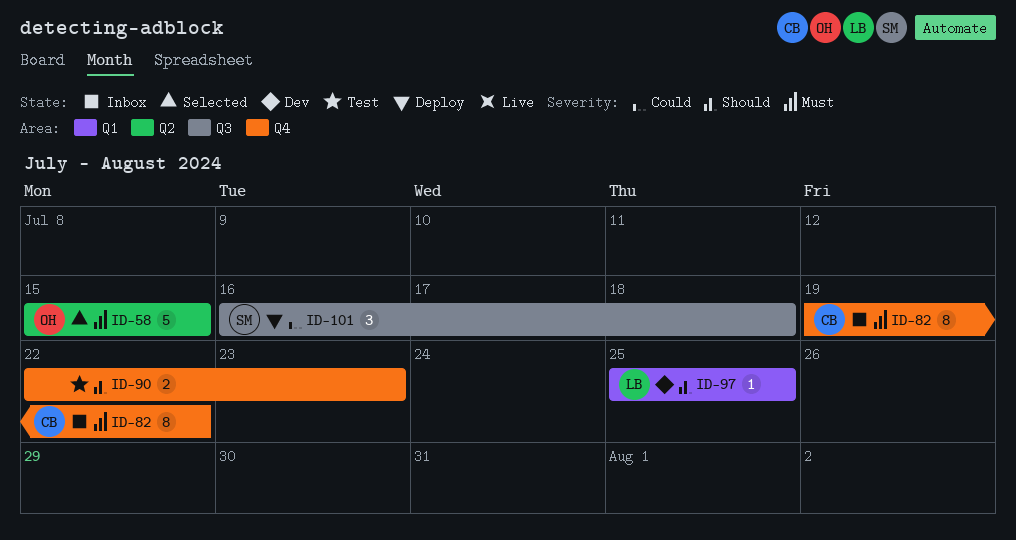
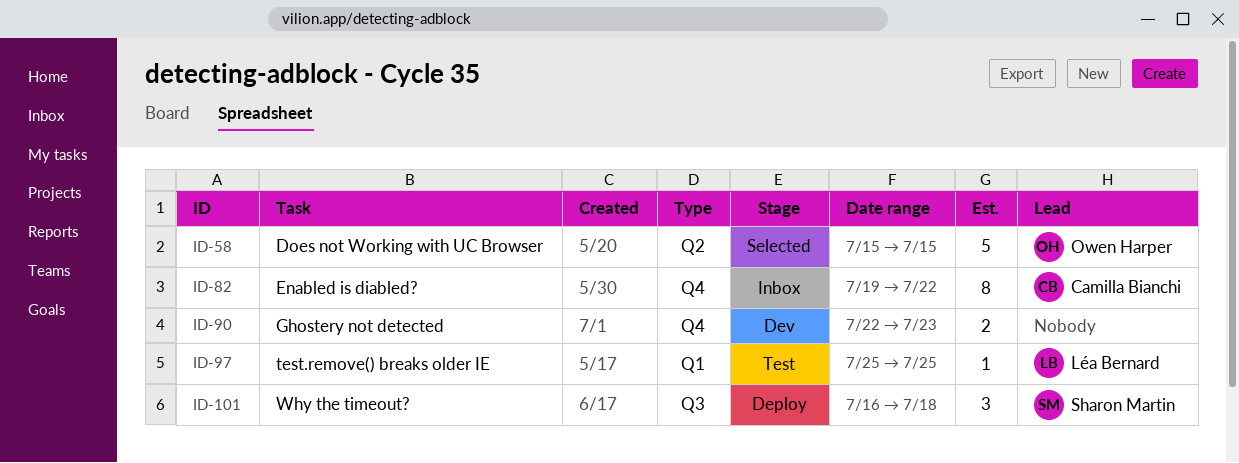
ID-90, status: Test -> Dev
ID-97, status: Dev -> Test

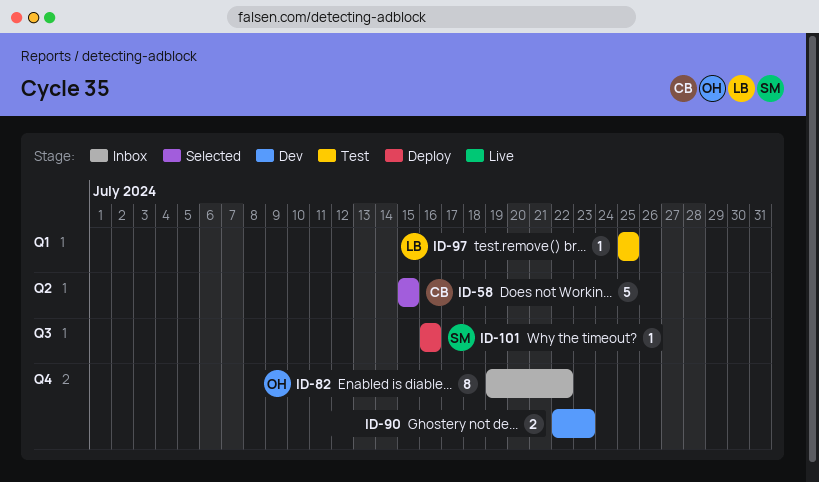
ID-58, owner: Owen Harper -> Camilla Bianchi
ID-82, owner: Camilla Bianchi -> Owen Harper
ID-101, estimate: 3 -> 1
ID-101, due: Jul 18 -> Jul 16

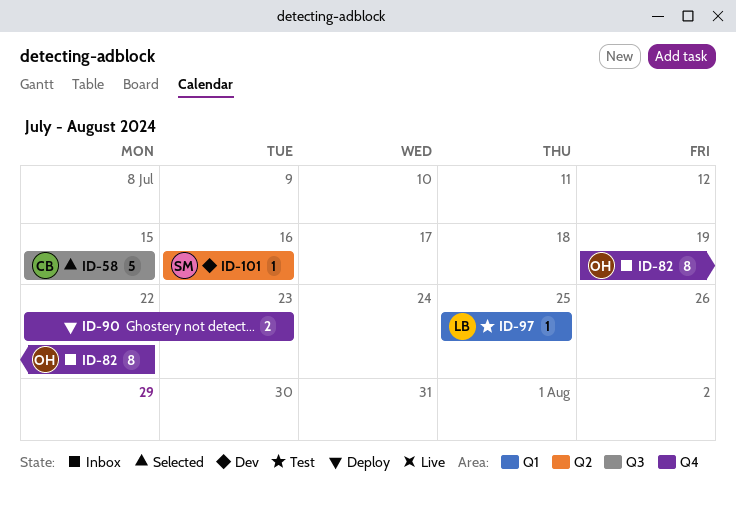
ID-58, label: Q2 -> Q3
ID-90, status: Dev -> Deploy
ID-101, status: Deploy -> Dev
ID-101, label: Q3 -> Q2

